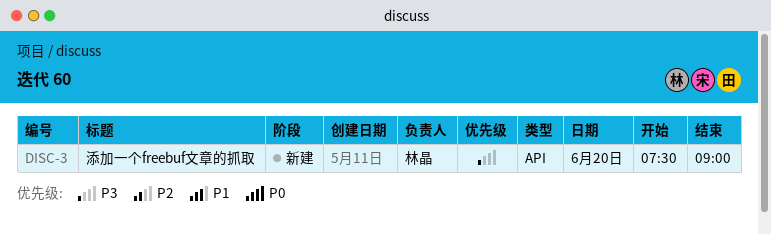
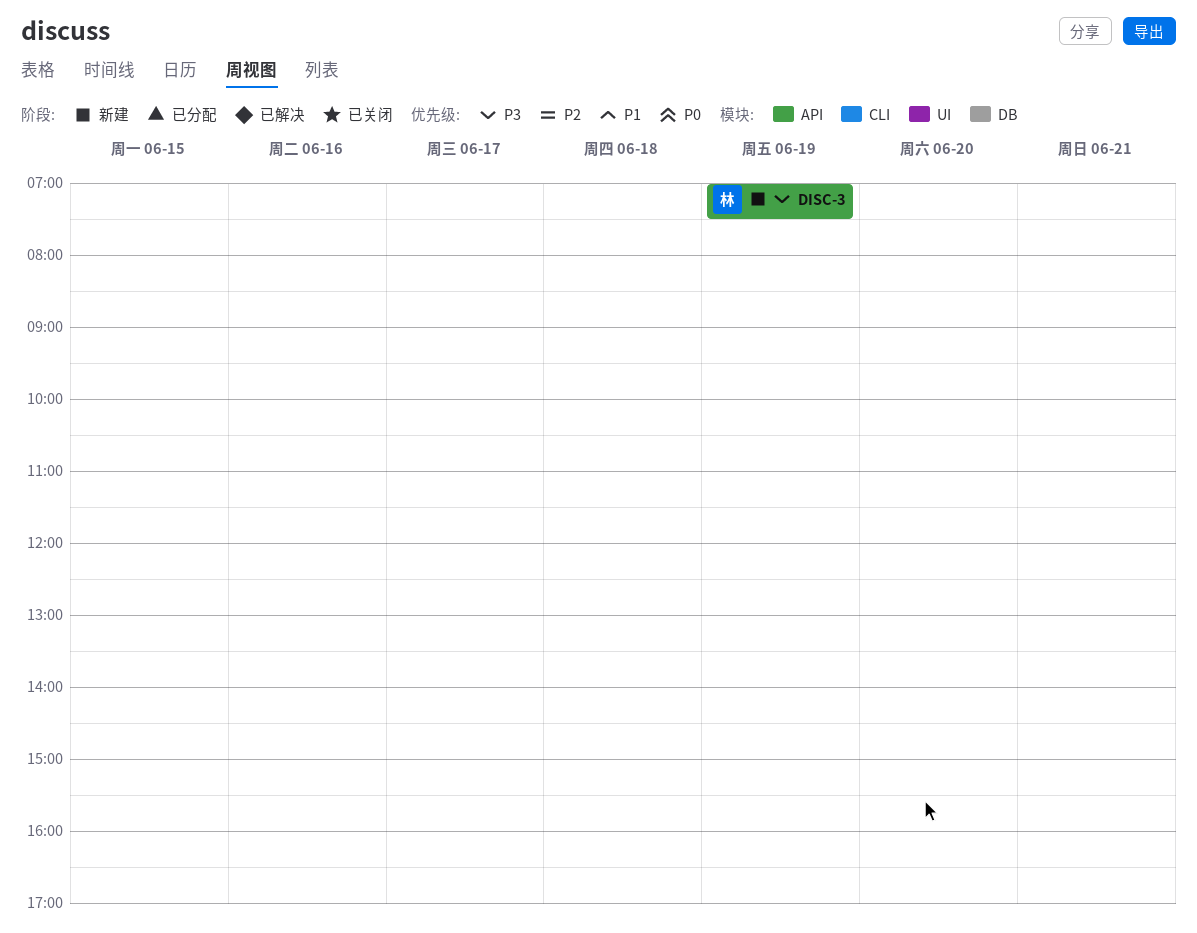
DISC-3, day: Jun 20 -> Jun 19
DISC-3, begins: 07:30 -> 07:00
DISC-3, ends: 09:00 -> 07:30

